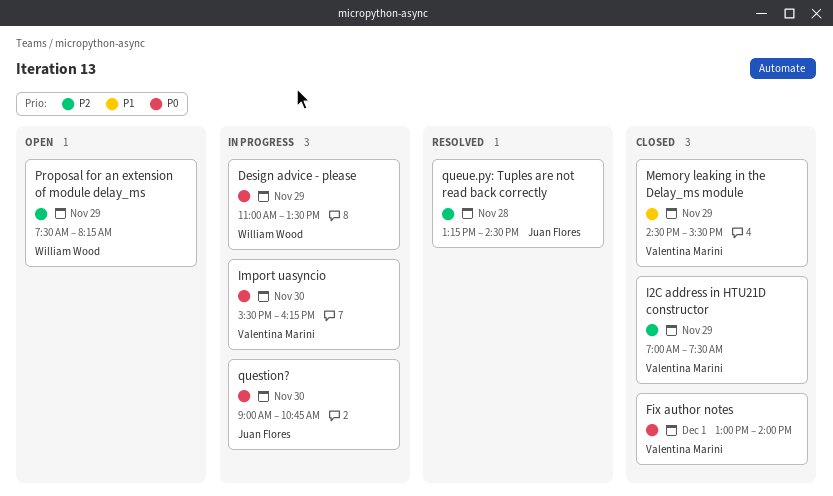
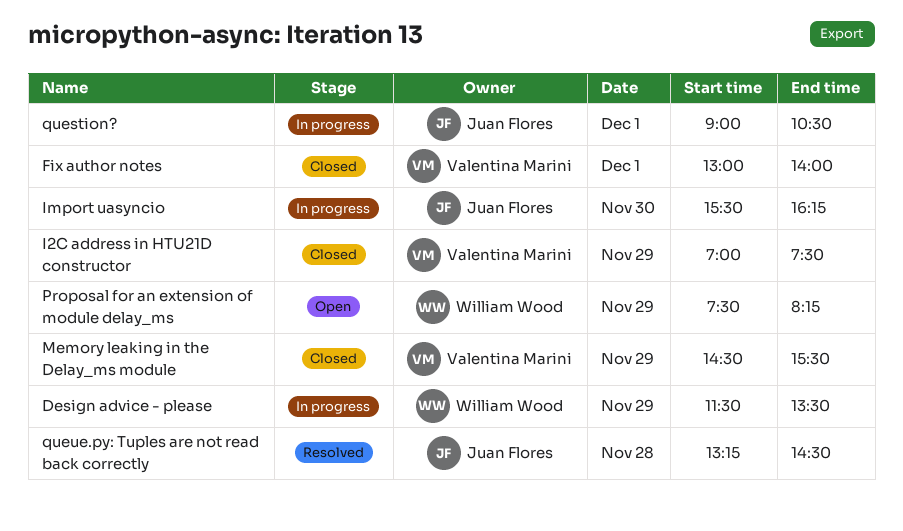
Design advice - please, begins: 11:00 -> 11:30
Import uasyncio, owner: Valentina Marini -> Juan Flores
question?, day: Nov 30 -> Dec 1
question?, ends: 10:45 -> 10:30

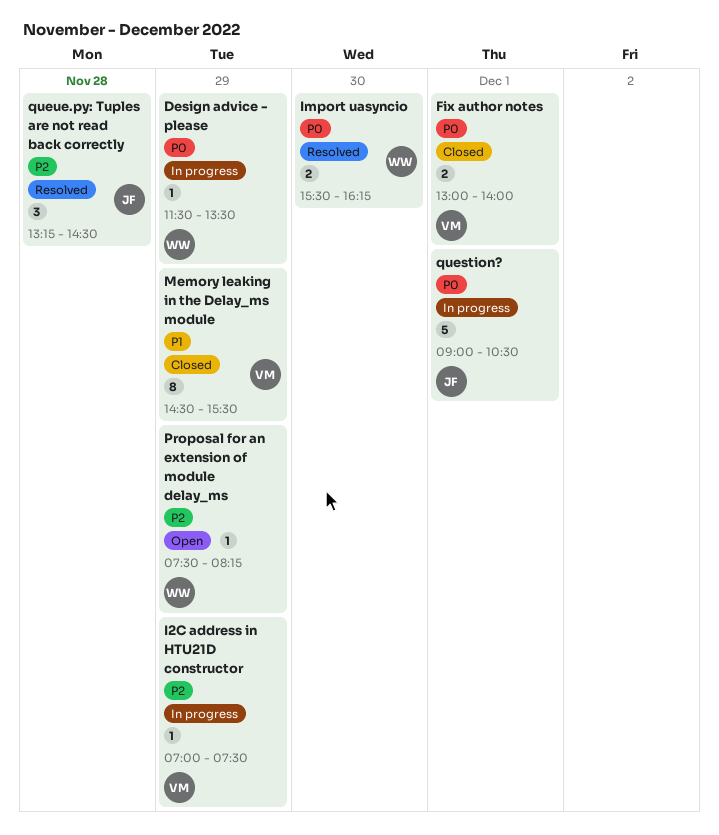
I2C address in HTU21D constructor, status: Closed -> In progress
Import uasyncio, status: In progress -> Resolved
Import uasyncio, owner: Juan Flores -> William Wood

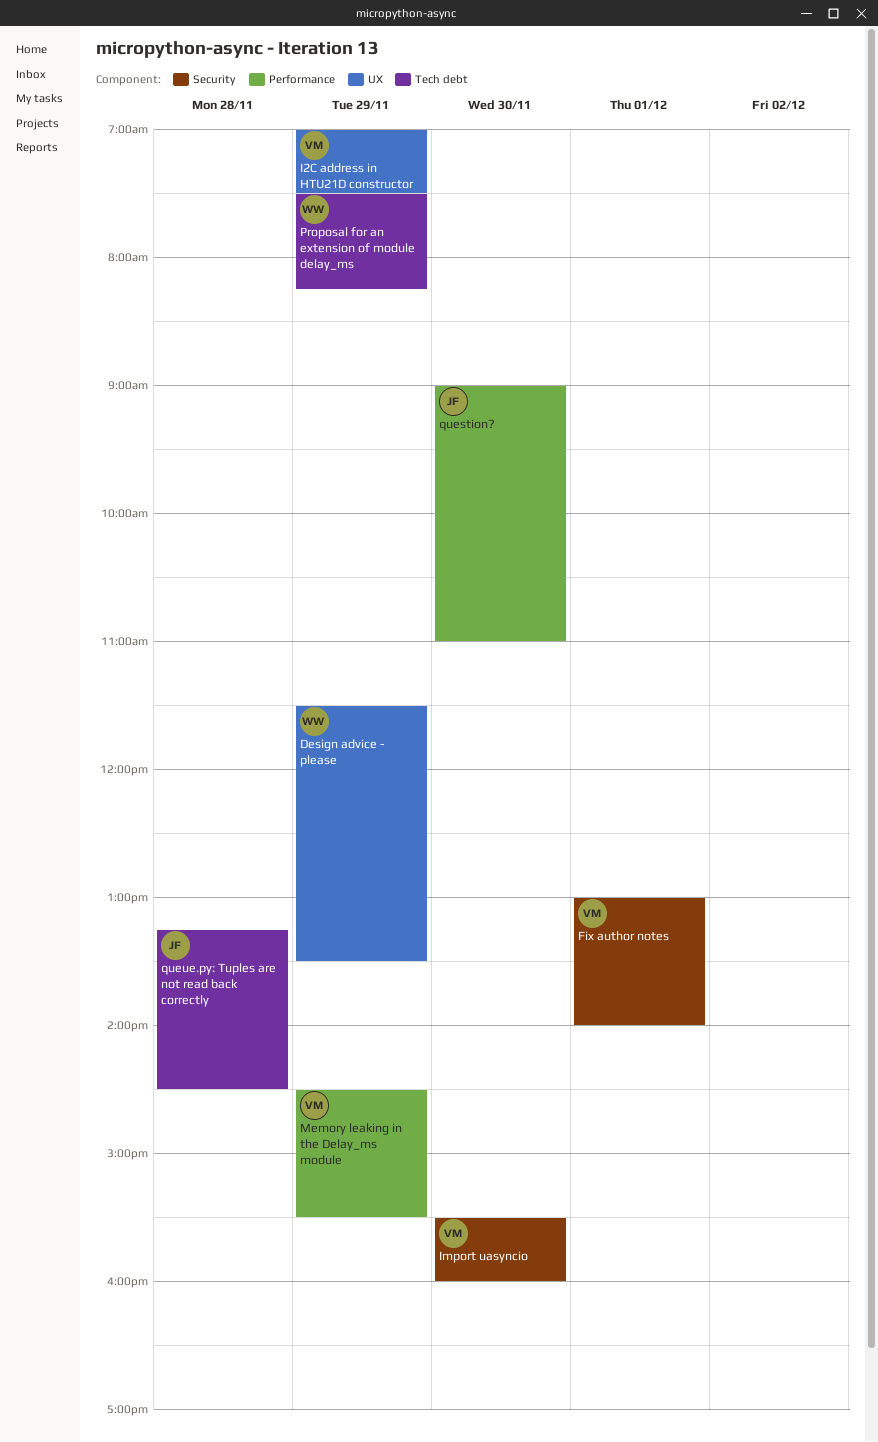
Import uasyncio, owner: WW -> VM
Import uasyncio, ends: 16:15 -> 16:00
question?, day: Dec 1 -> Nov 30
question?, ends: 10:30 -> 11:00

